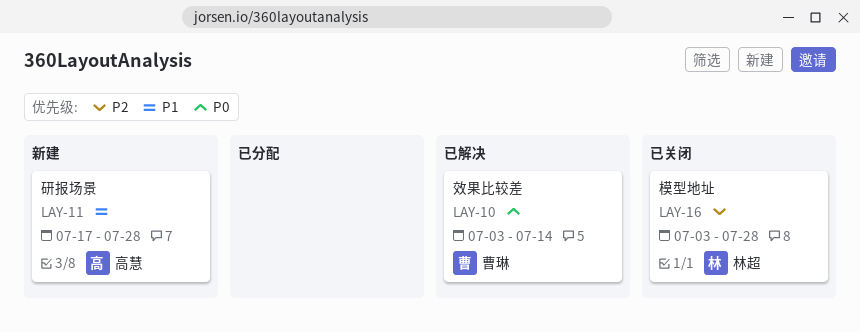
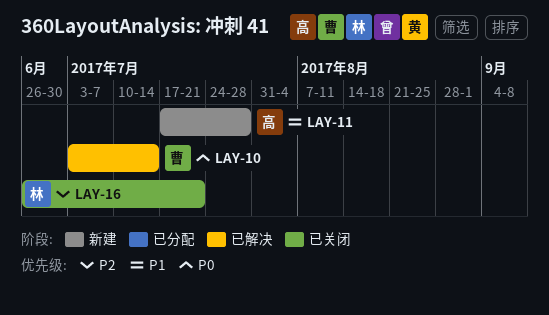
LAY-16, start: Jul 3 -> Jun 26
LAY-16, due: Jul 28 -> Jul 21

